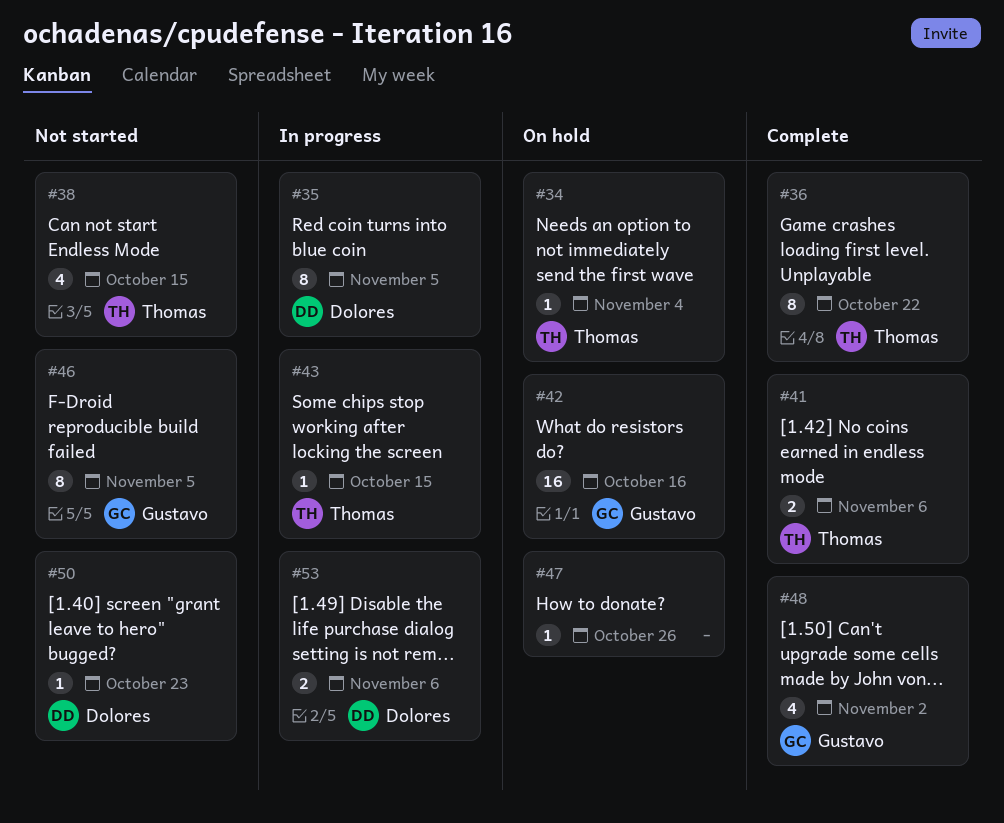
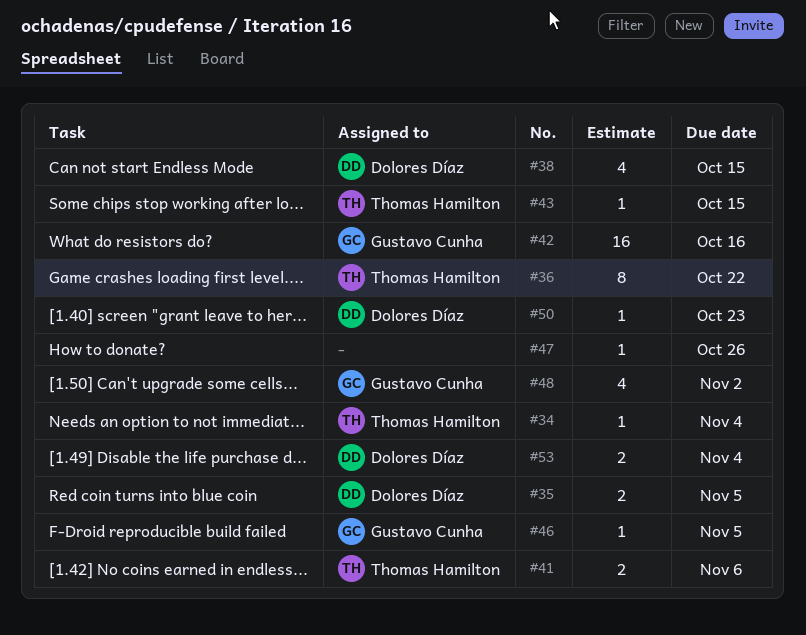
#35, estimate: 8 -> 2
#38, owner: Thomas Hamilton -> Dolores Díaz
#46, estimate: 8 -> 1
#53, due: Nov 6 -> Nov 4

